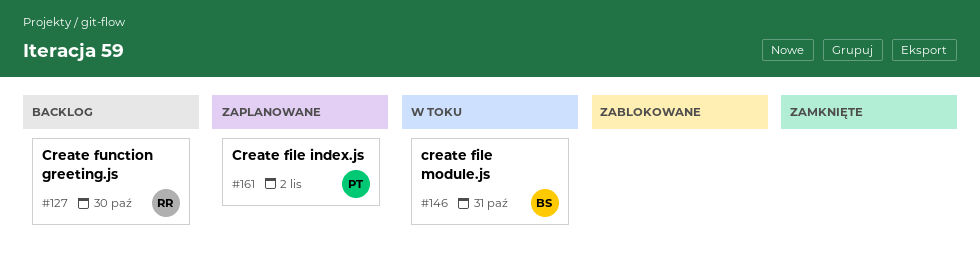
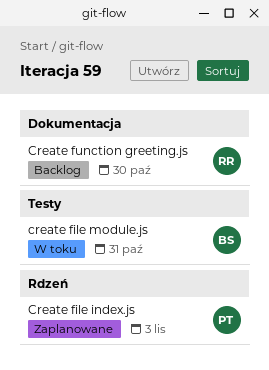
Create file index.js, due: Nov 2 -> Nov 3

